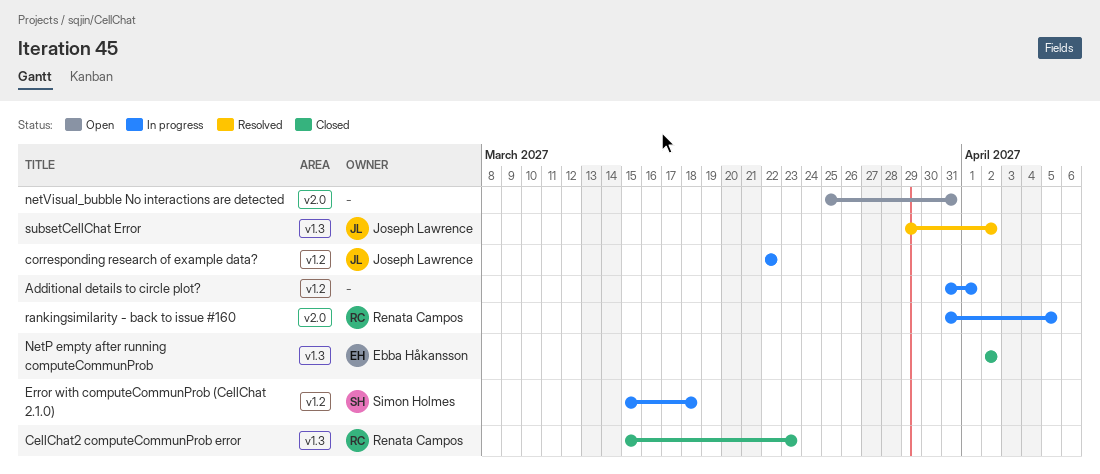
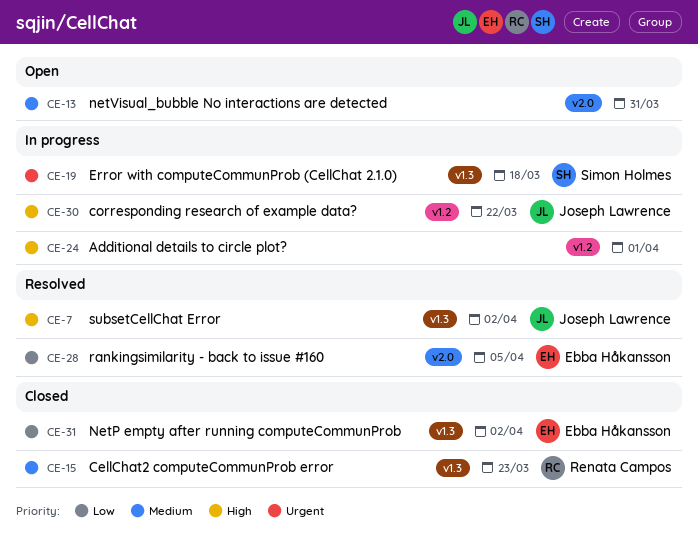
Error with computeCommunProb (CellChat 2.1.0), label: v1.2 -> v1.3
rankingsimilarity - back to issue #160, status: In progress -> Resolved
rankingsimilarity - back to issue #160, owner: Renata Campos -> Ebba Håkansson

